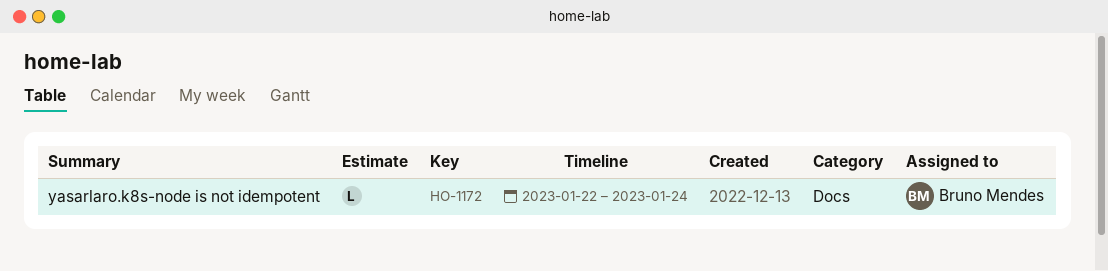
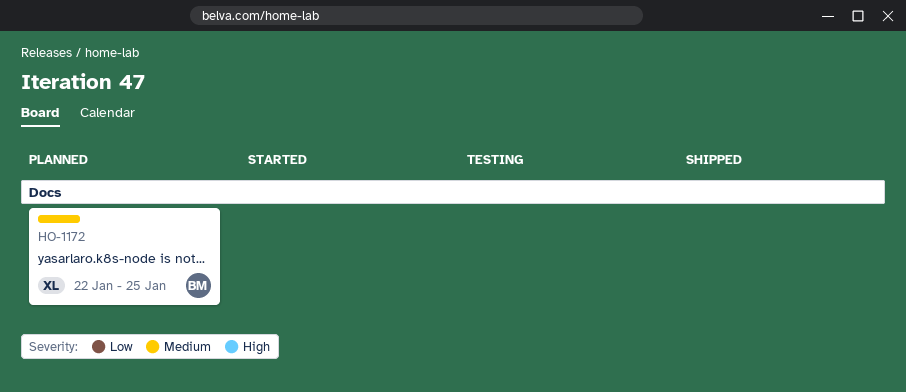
HO-1172, estimate: L -> XL
HO-1172, due: Jan 24 -> Jan 25

